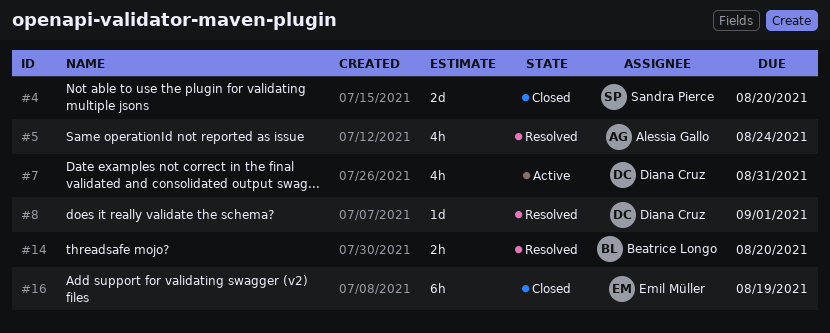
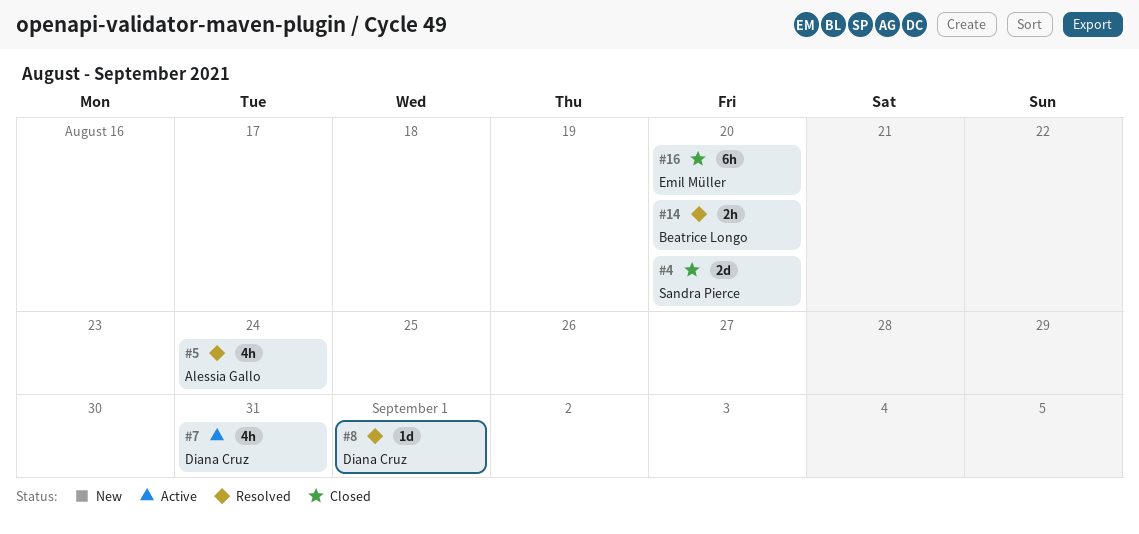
#16, due: Aug 19 -> Aug 20

